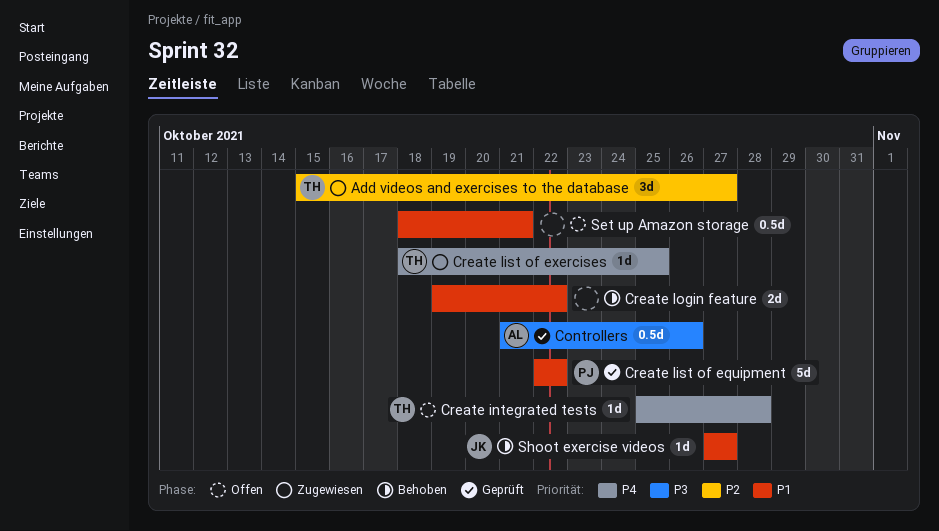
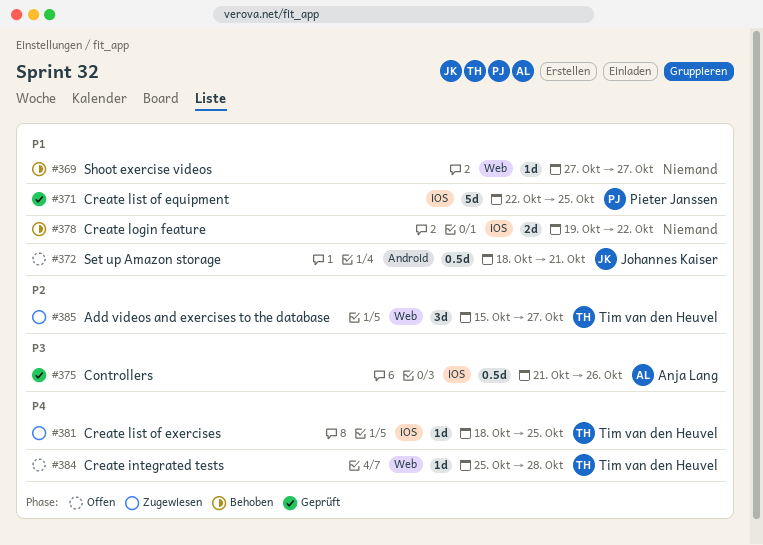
Create list of equipment, due: Oct 22 -> Oct 25
Set up Amazon storage, owner: none -> Johannes Kaiser
Shoot exercise videos, owner: Johannes Kaiser -> none

